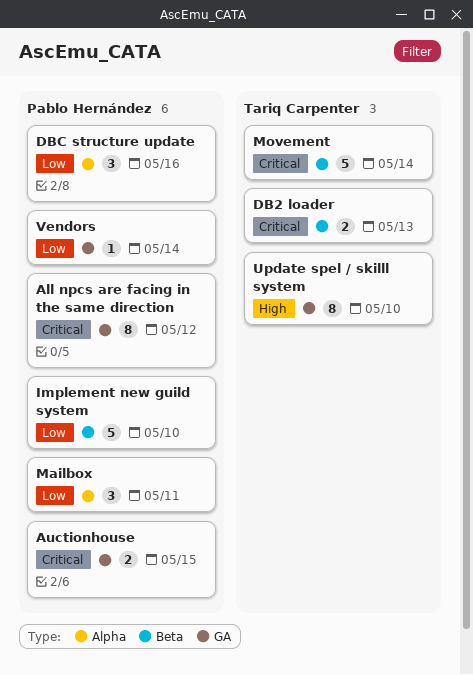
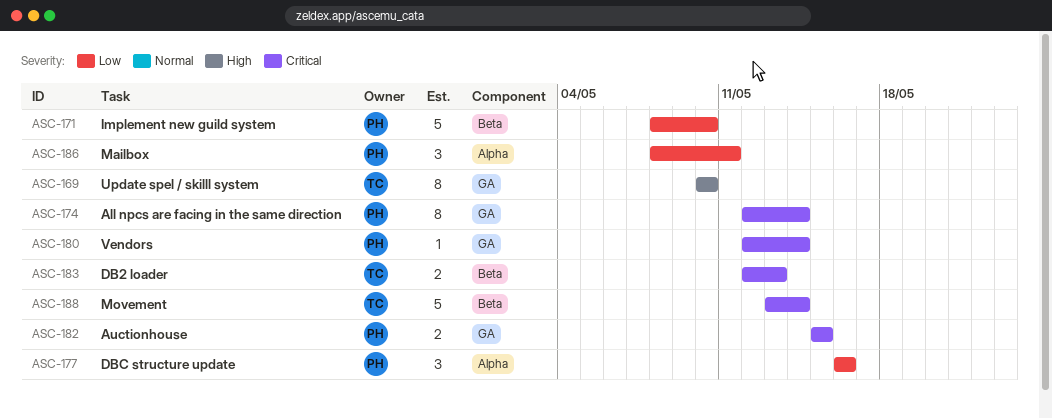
All npcs are facing in the same direction, due: May 12 -> May 14
Vendors, priority: Low -> Critical

